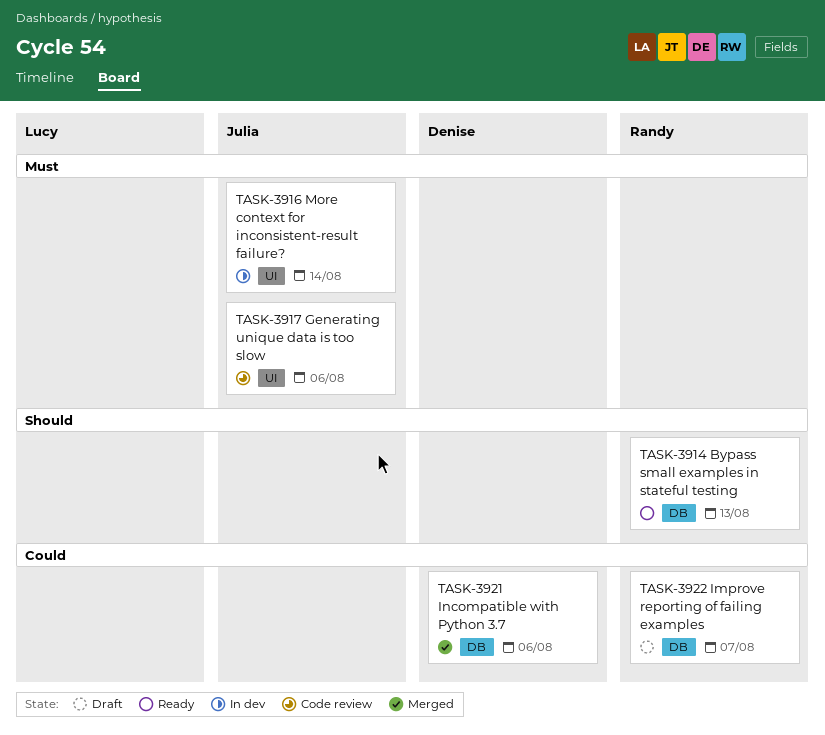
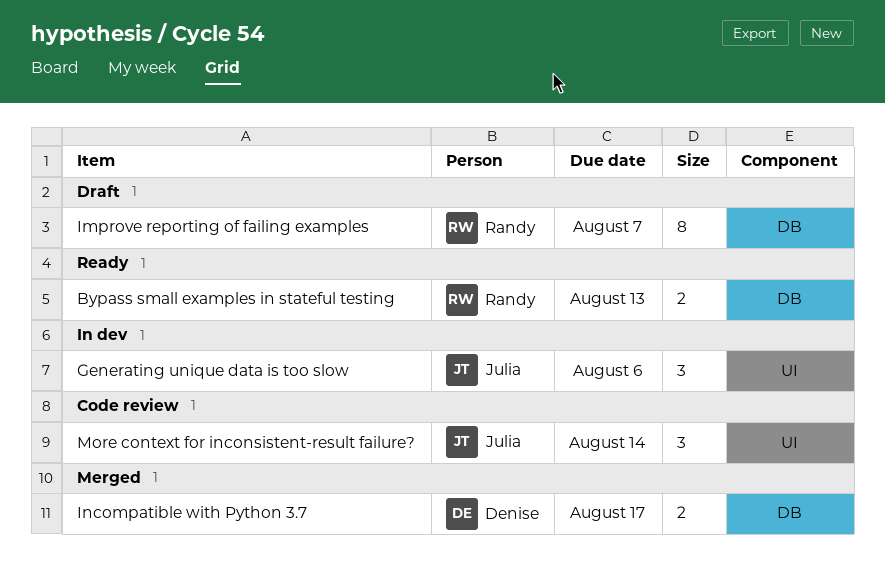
Generating unique data is too slow, status: Code review -> In dev
Incompatible with Python 3.7, due: Aug 6 -> Aug 17
More context for inconsistent-result failure?, status: In dev -> Code review

